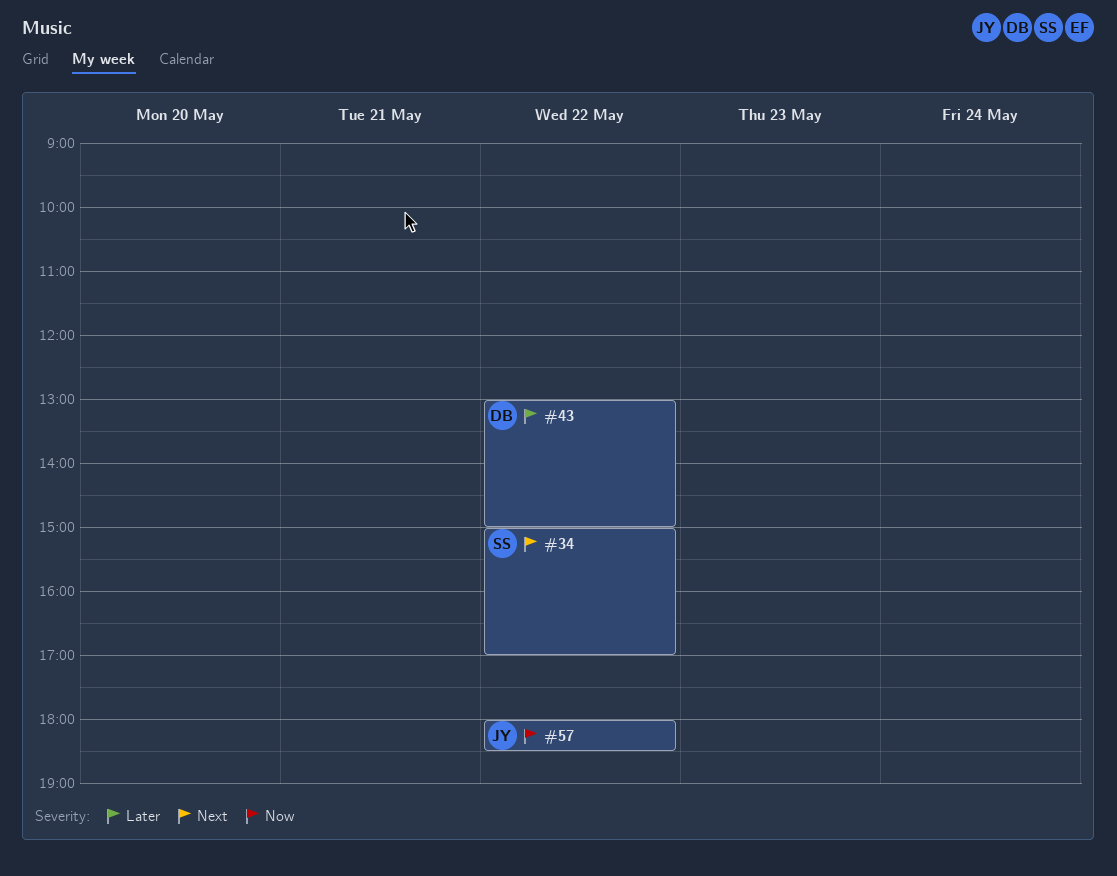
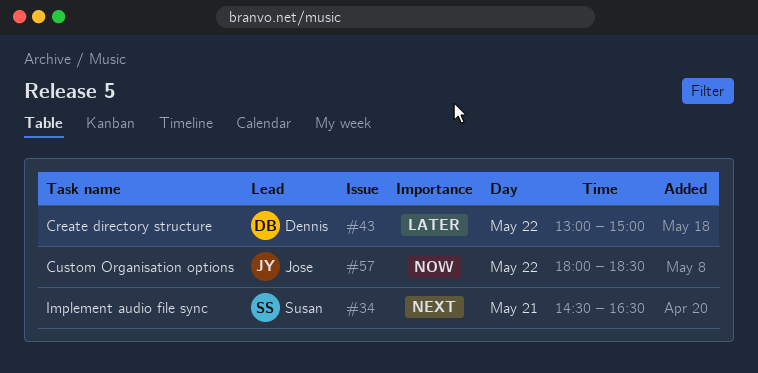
#34, day: May 22 -> May 21
#34, begins: 15:00 -> 14:30
#34, ends: 17:00 -> 16:30

